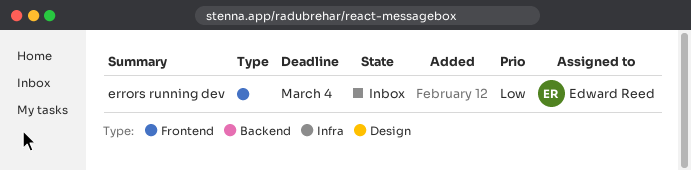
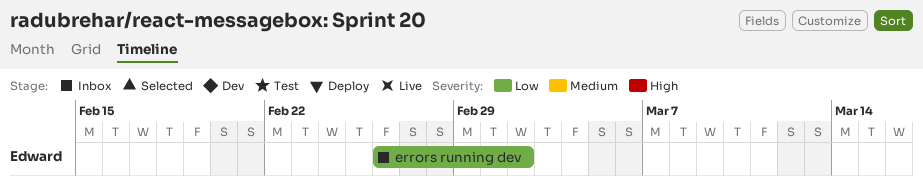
errors running dev, due: Mar 4 -> Mar 2

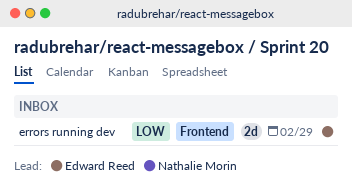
errors running dev, due: Mar 2 -> Feb 29

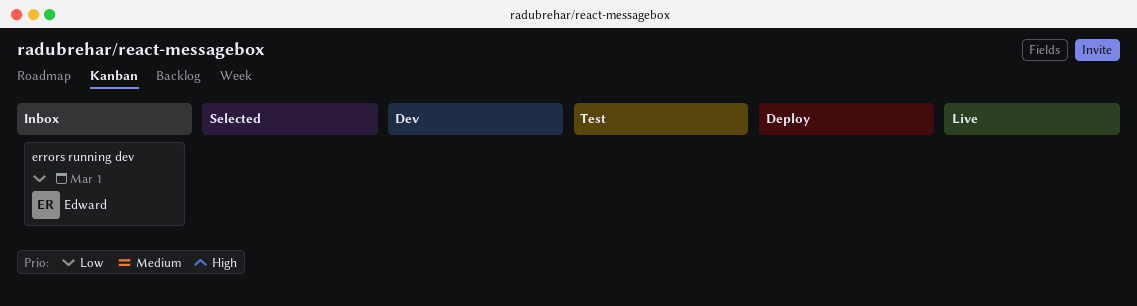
errors running dev, due: Feb 29 -> Mar 1

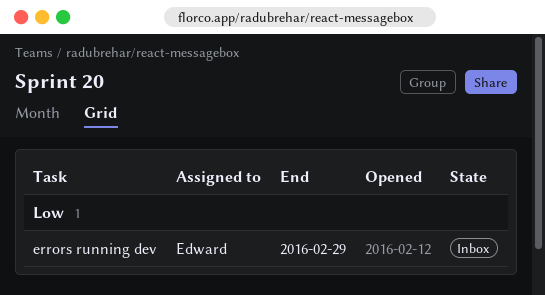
errors running dev, due: Mar 1 -> Feb 29

